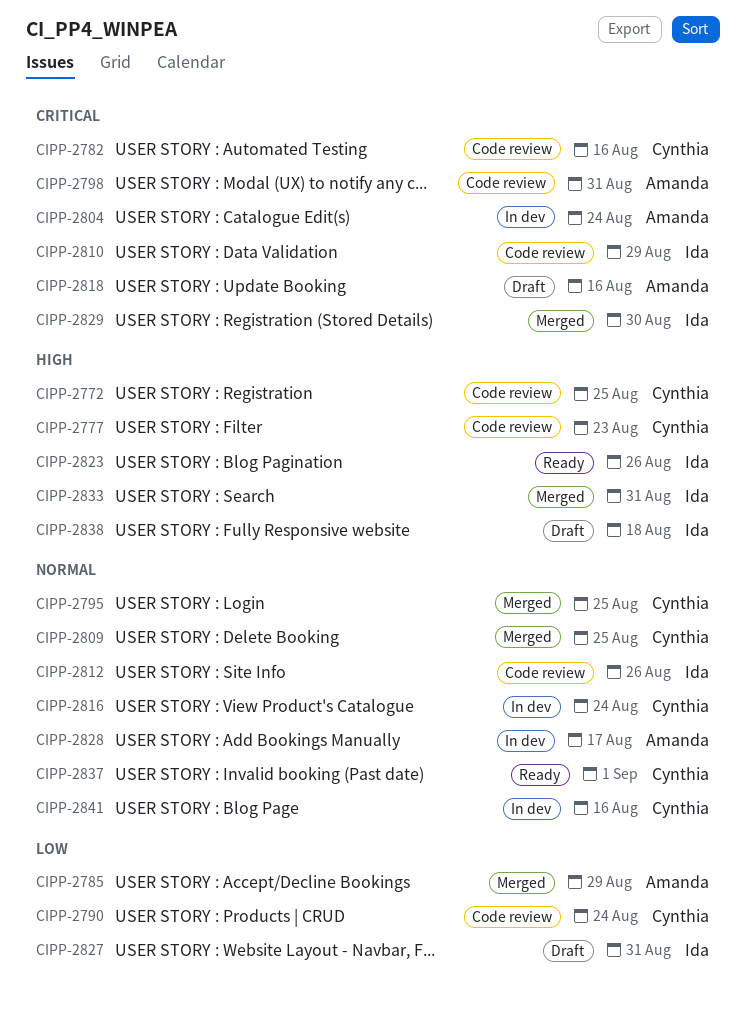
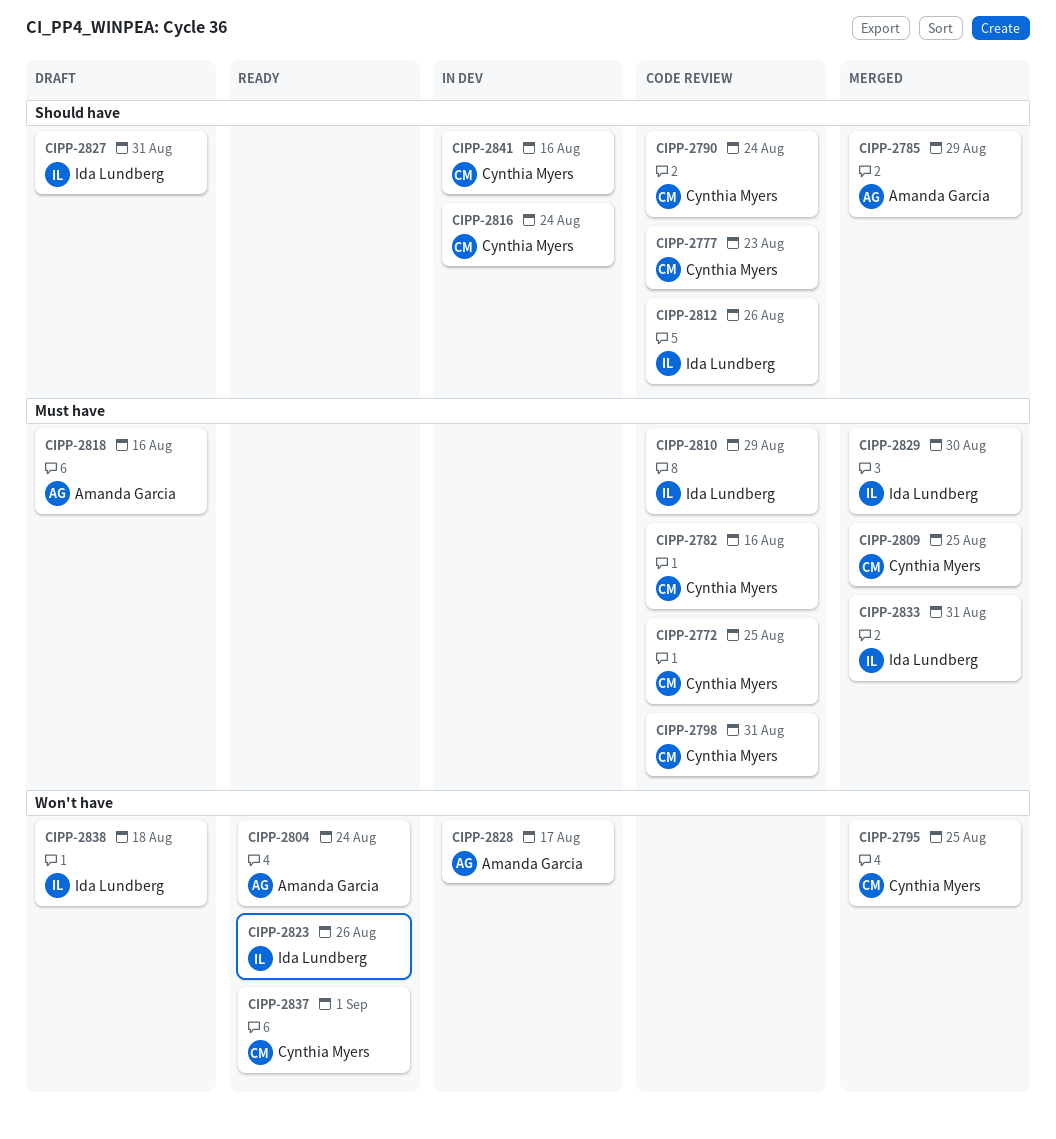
CIPP-2798, owner: Amanda Garcia -> Cynthia Myers
CIPP-2804, status: In dev -> Ready

